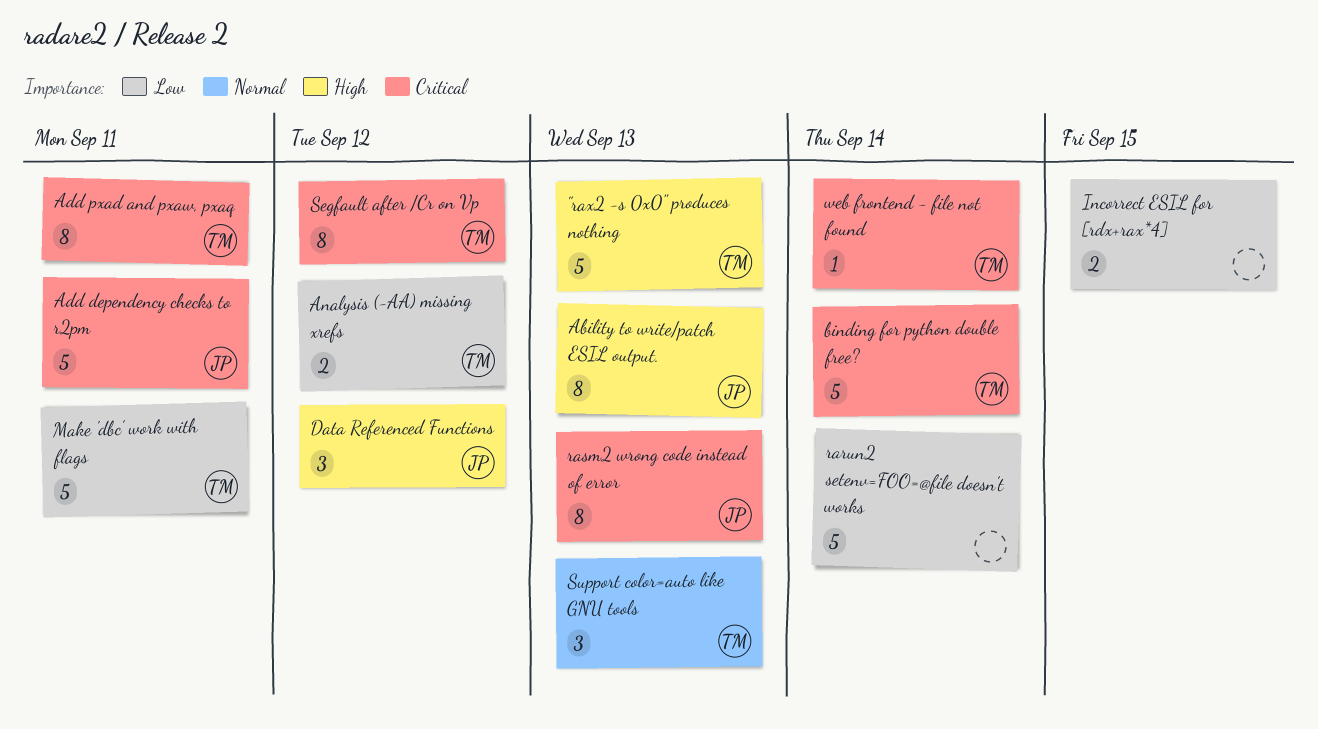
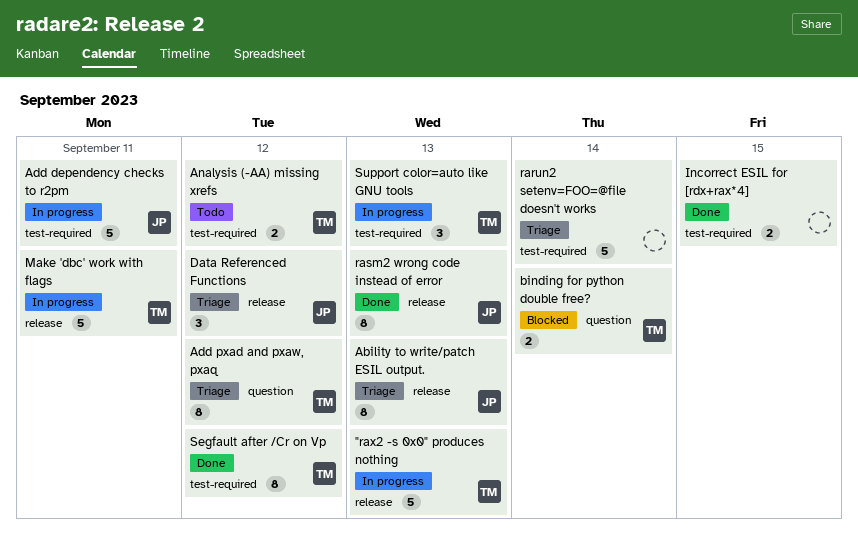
Add pxad and pxaw, pxaq, due: Sep 11 -> Sep 12
binding for python double free?, estimate: 5 -> 2
web frontend - file not found: present -> none

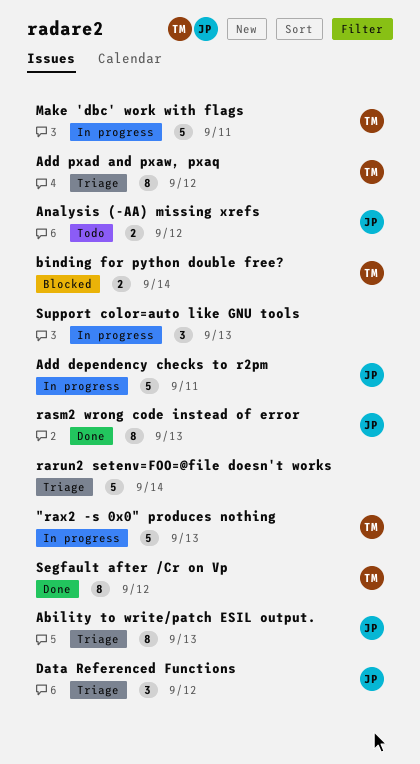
Analysis (-AA) missing xrefs, owner: TM -> JP
Incorrect ESIL for [rdx+rax*4]: present -> none
Support color=auto like GNU tools, owner: TM -> none

